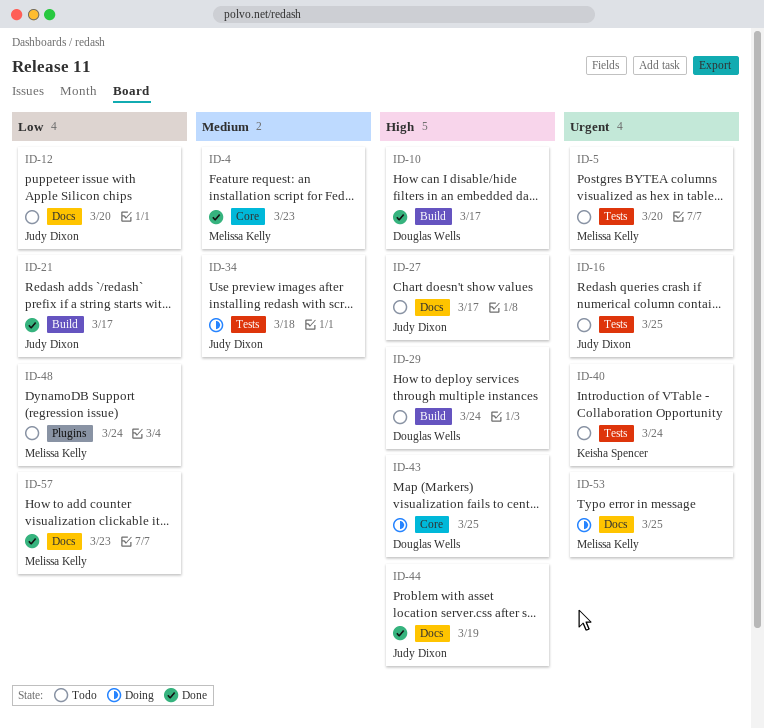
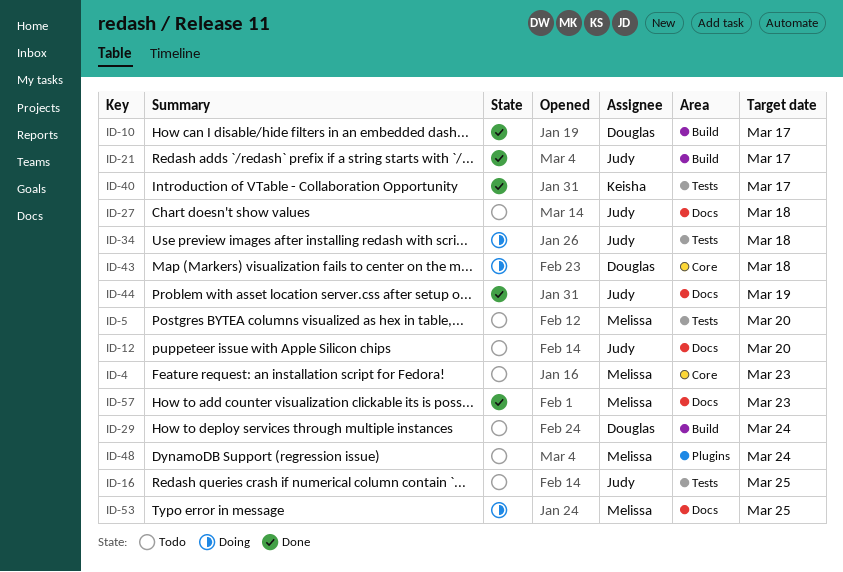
ID-4, status: Done -> Todo
ID-27, due: Mar 17 -> Mar 18
ID-40, status: Todo -> Done
ID-40, due: Mar 24 -> Mar 17
ID-43, due: Mar 25 -> Mar 18

